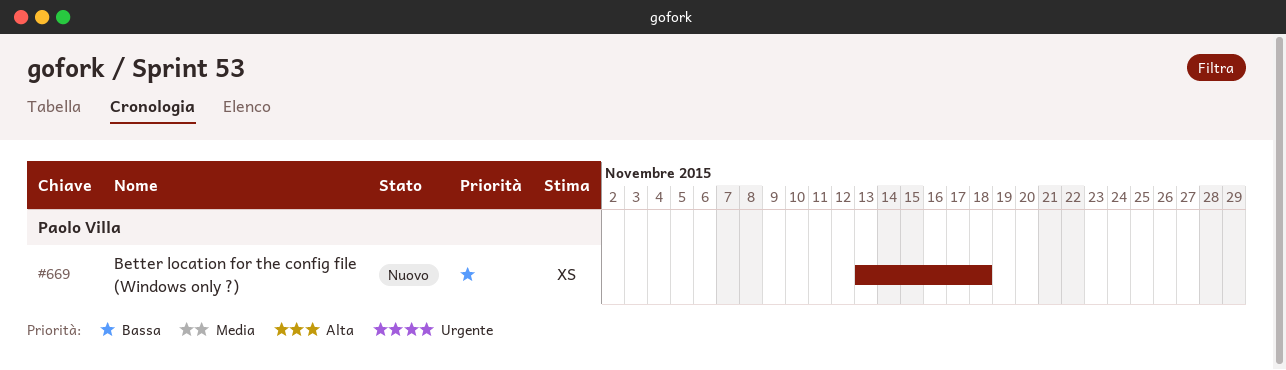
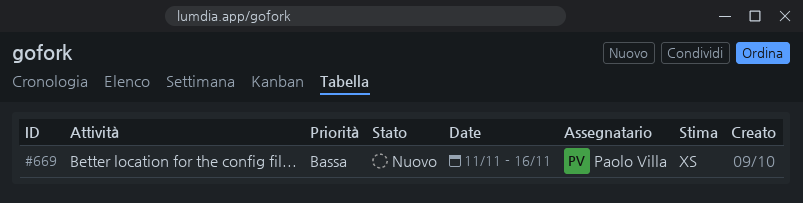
#669, start: Nov 13 -> Nov 11
#669, due: Nov 18 -> Nov 16

